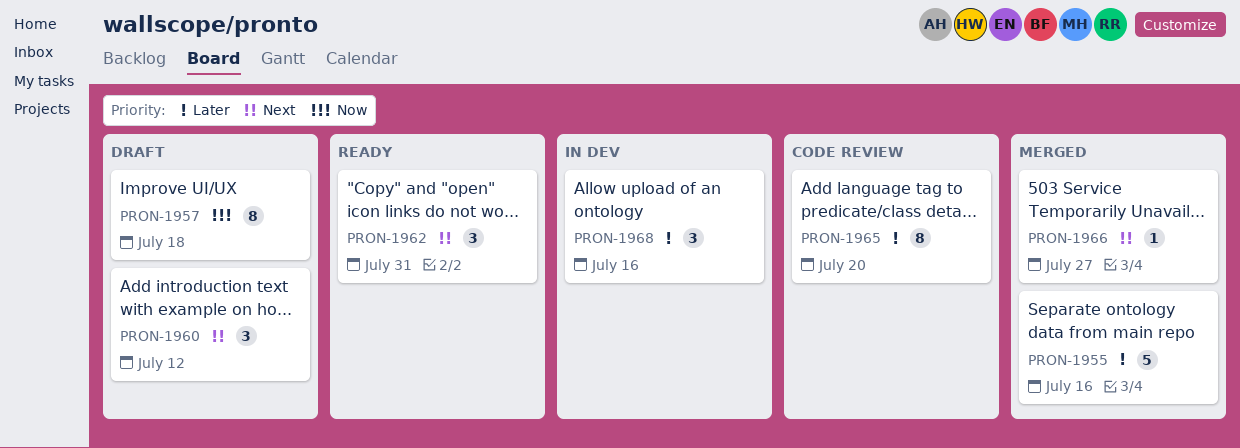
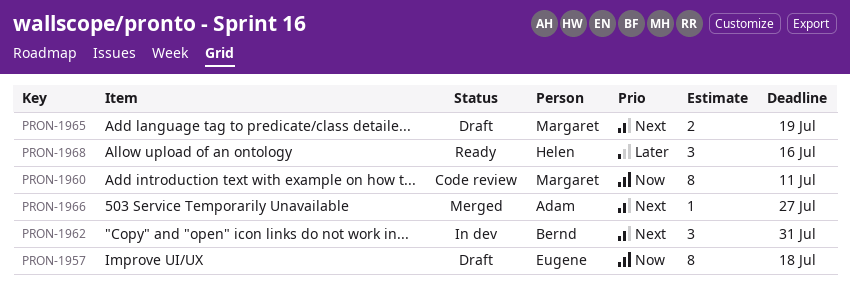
PRON-1955: present -> none
PRON-1960, status: Draft -> Code review
PRON-1960, priority: Next -> Now
PRON-1960, estimate: 3 -> 8
PRON-1960, due: Jul 12 -> Jul 11
PRON-1962, status: Ready -> In dev
PRON-1965, status: Code review -> Draft
PRON-1965, priority: Later -> Next
PRON-1965, estimate: 8 -> 2
PRON-1965, due: Jul 20 -> Jul 19
PRON-1968, status: In dev -> Ready

